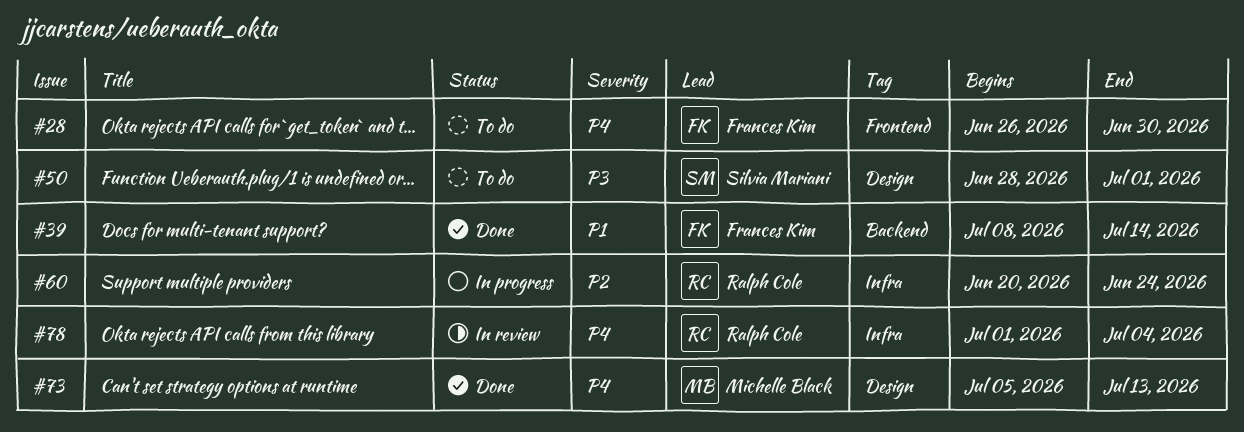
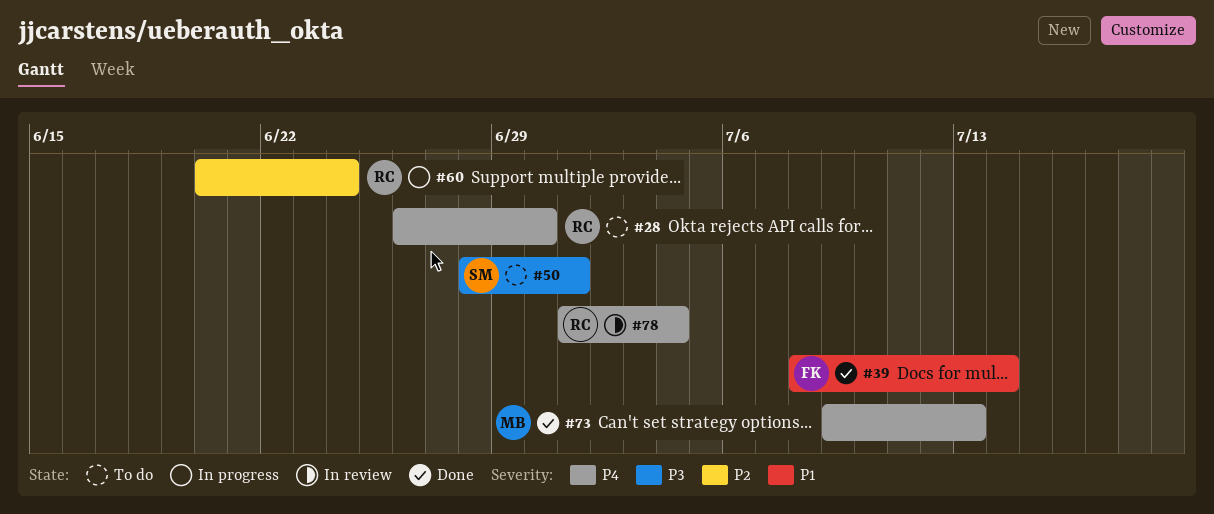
#28, owner: Frances Kim -> Ralph Cole
#73, start: Jul 5 -> Jul 9

